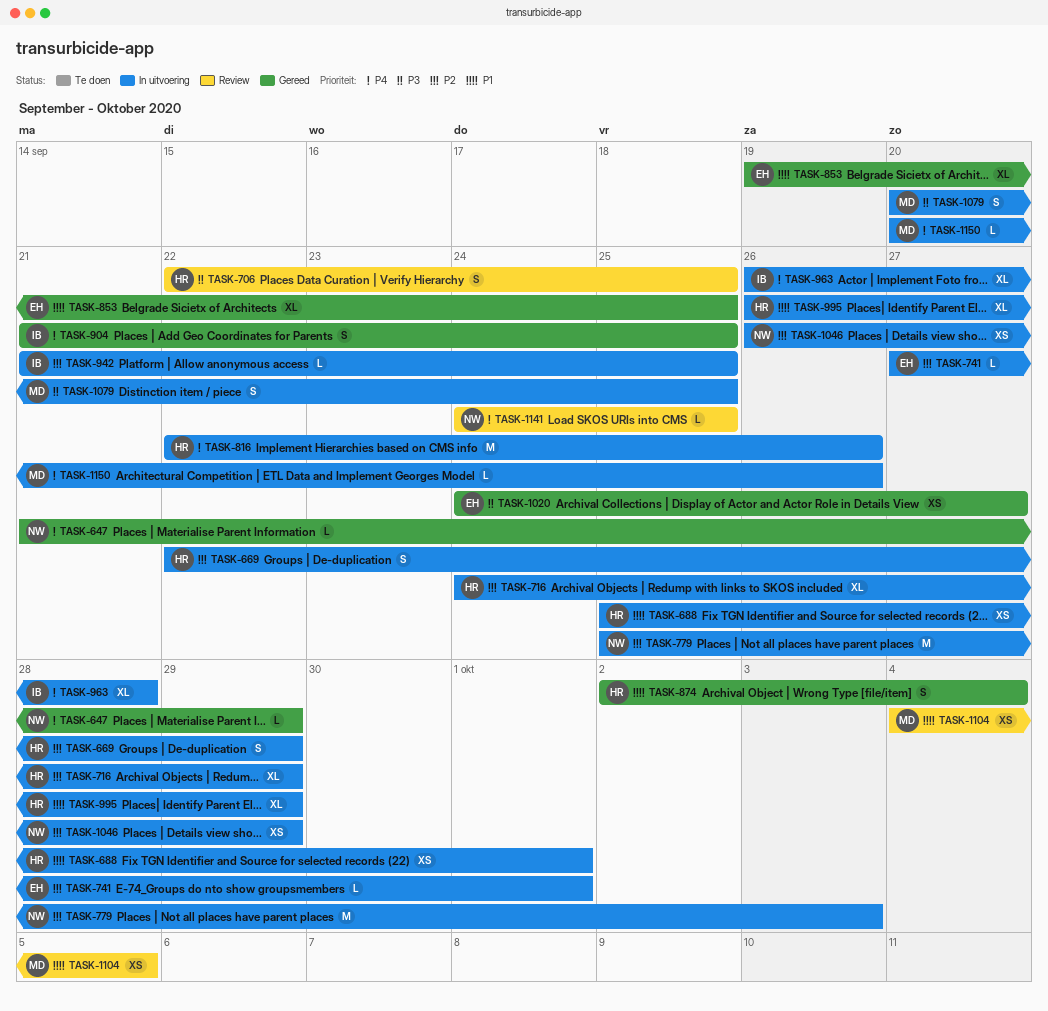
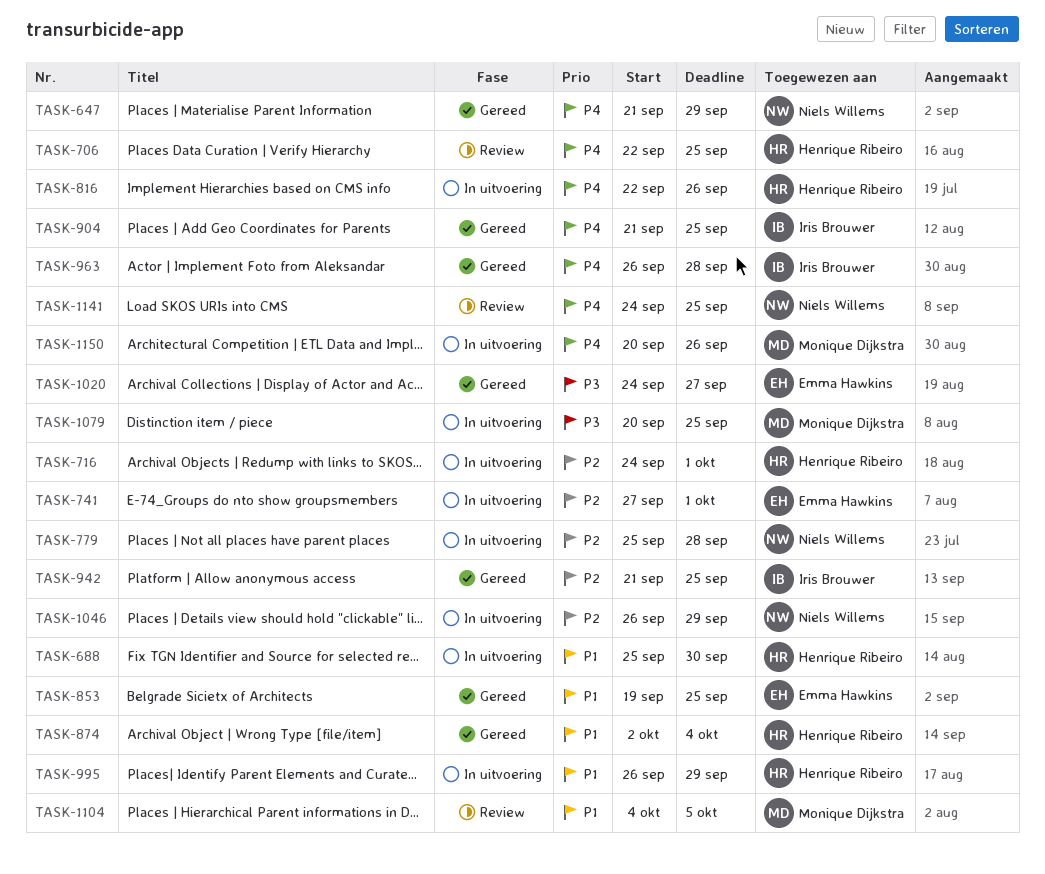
TASK-669: present -> none
TASK-688, due: Oct 1 -> Sep 30
TASK-706, priority: P3 -> P4
TASK-716, due: Sep 29 -> Oct 1
TASK-779, due: Oct 3 -> Sep 28
TASK-942, status: In uitvoering -> Gereed
TASK-963, status: In uitvoering -> Gereed

